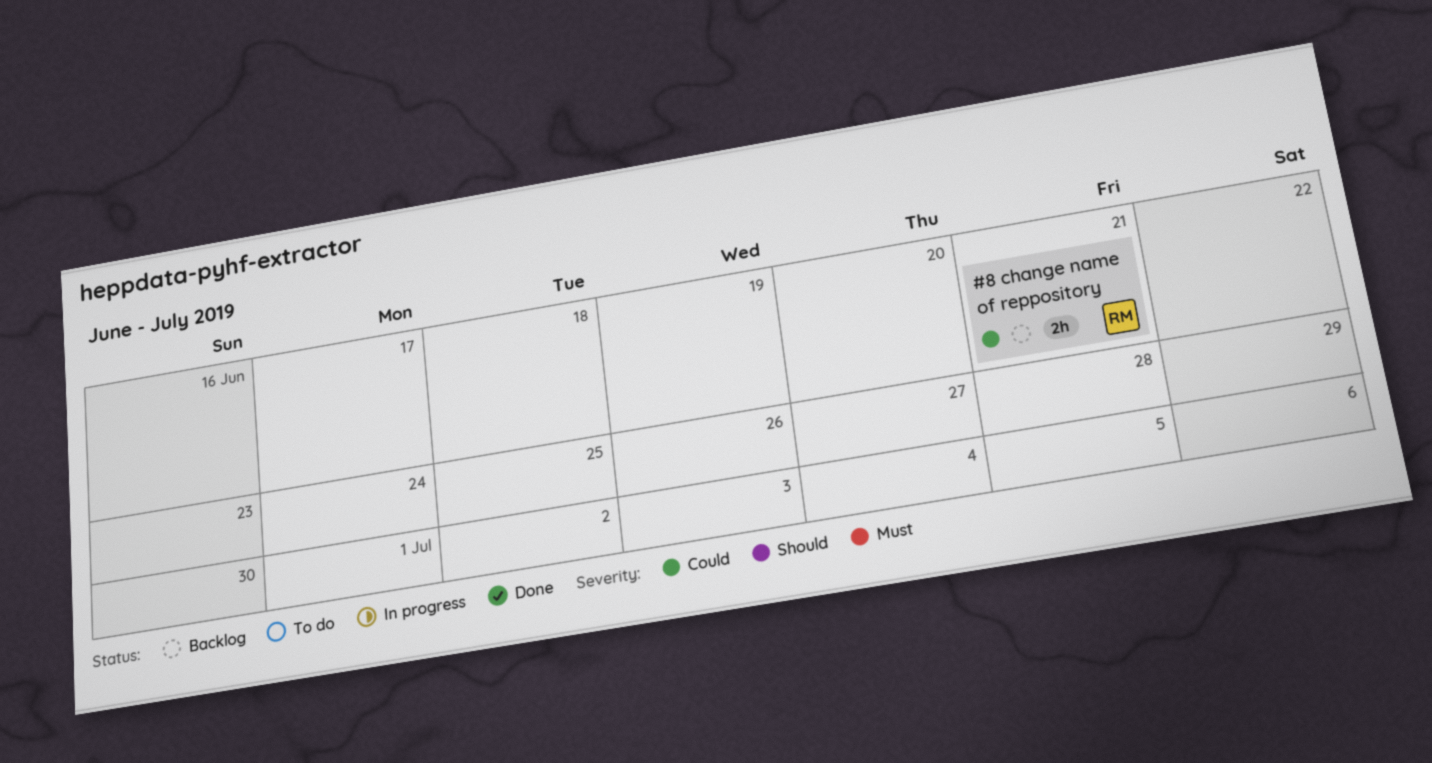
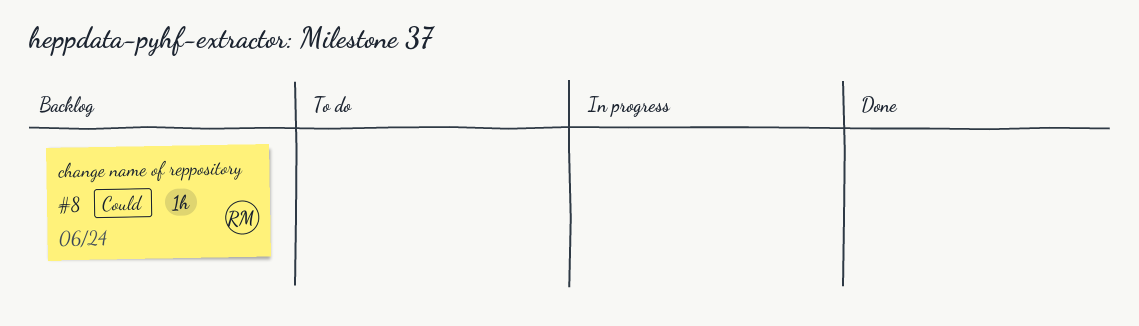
#8, estimate: 2h -> 1h
#8, due: Jun 21 -> Jun 24

